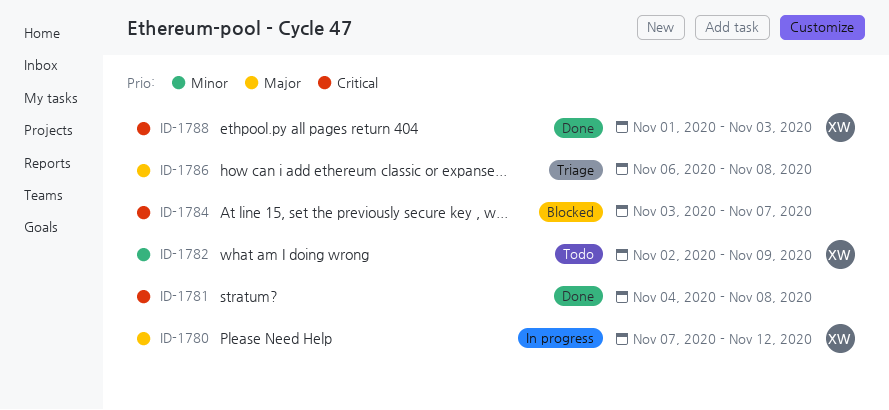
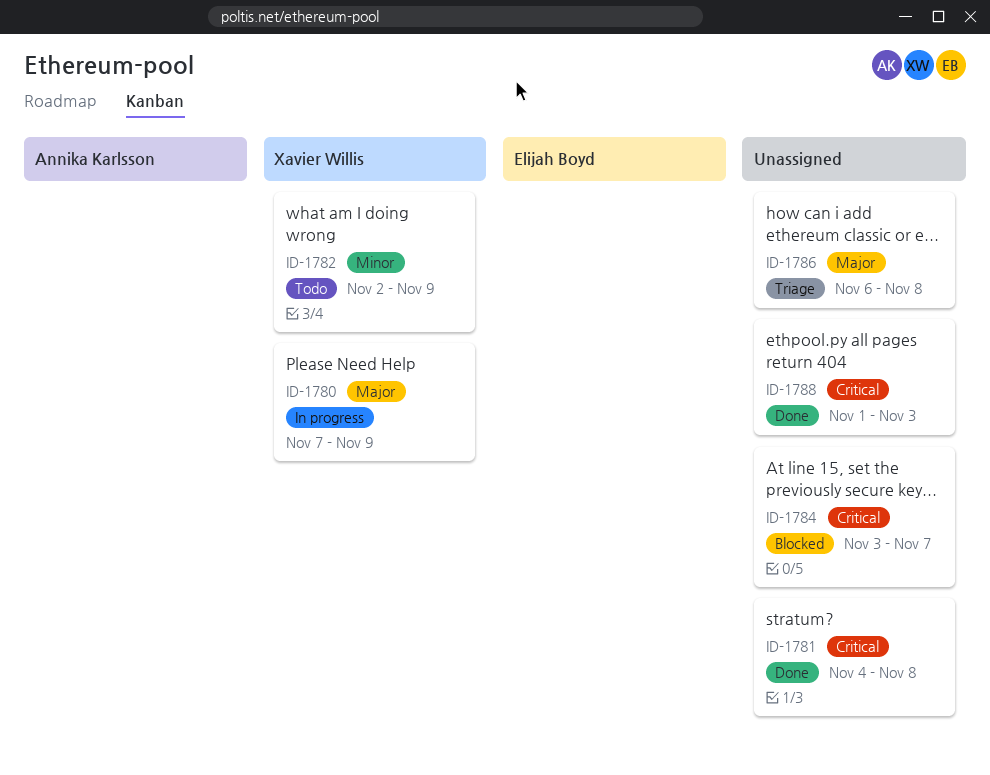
ID-1780, due: Nov 12 -> Nov 9
ID-1788, owner: Xavier Willis -> none

